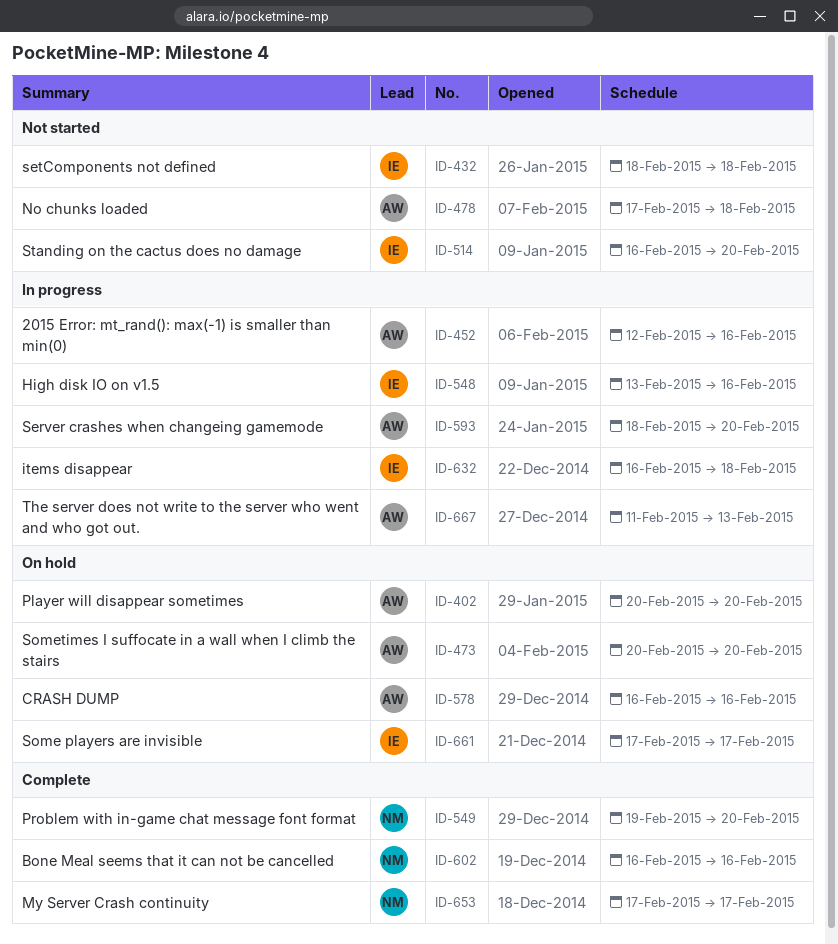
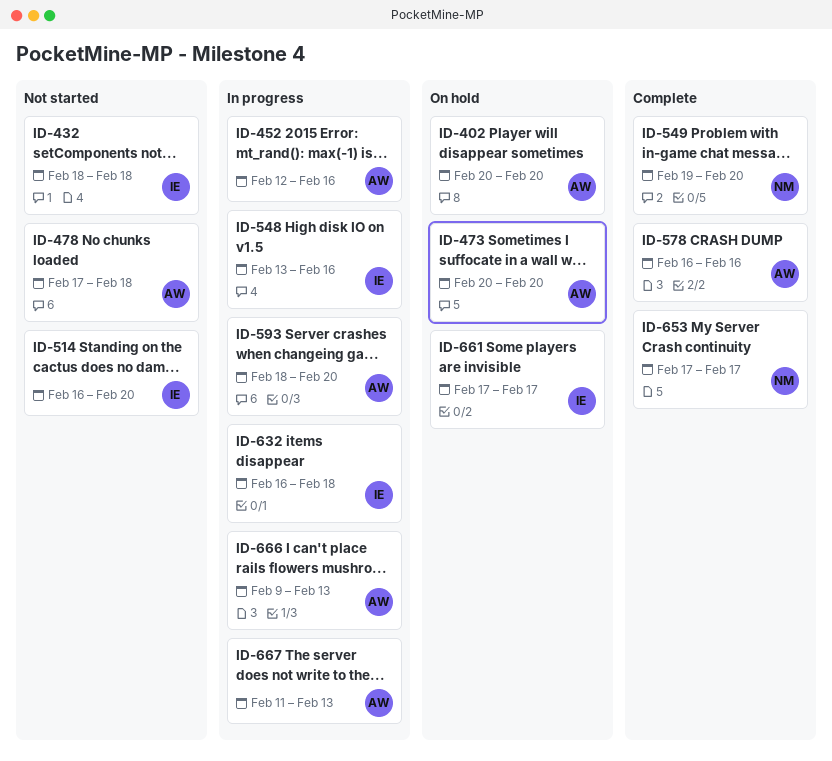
ID-578, status: On hold -> Complete
ID-602: present -> none
ID-666: none -> present

